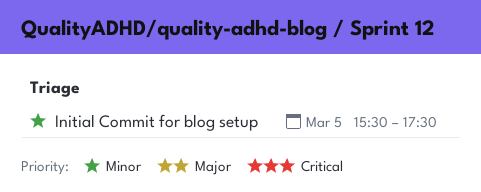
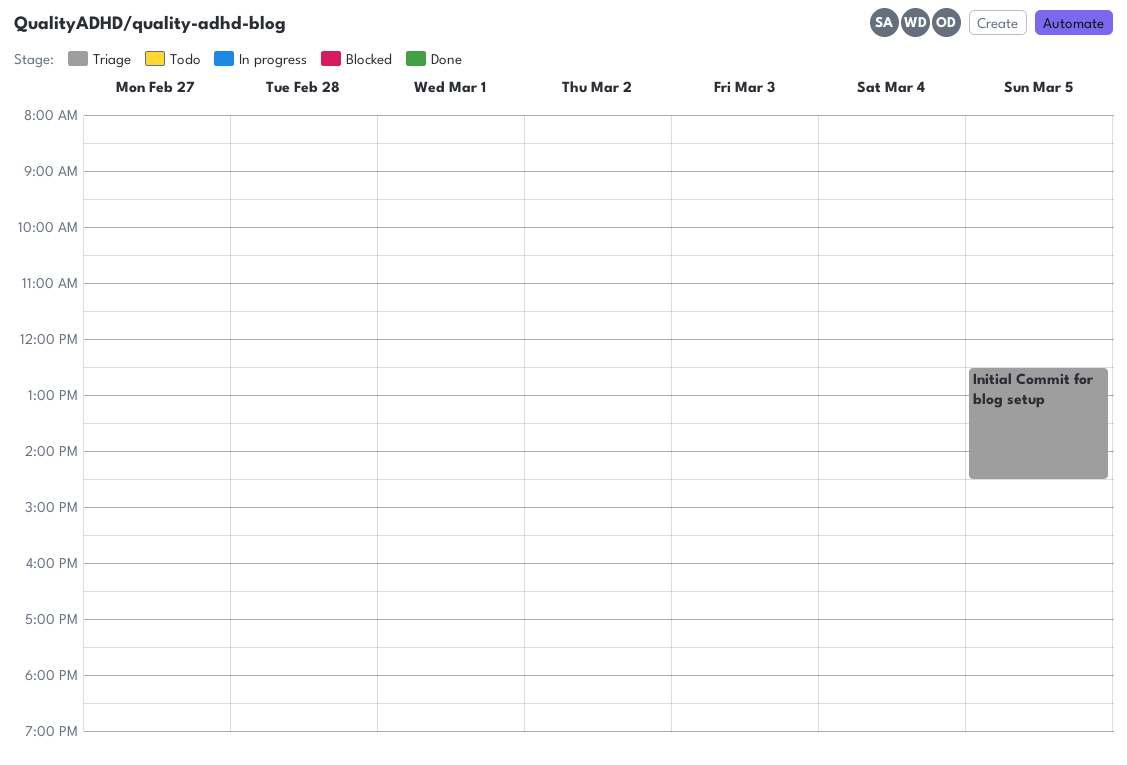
Initial Commit for blog setup, begins: 15:30 -> 12:30
Initial Commit for blog setup, ends: 17:30 -> 14:30

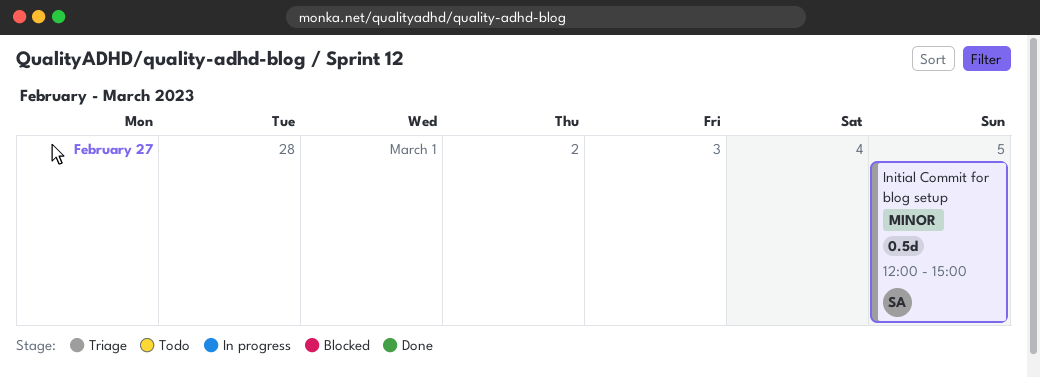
Initial Commit for blog setup, begins: 12:30 -> 12:00
Initial Commit for blog setup, ends: 14:30 -> 15:00

